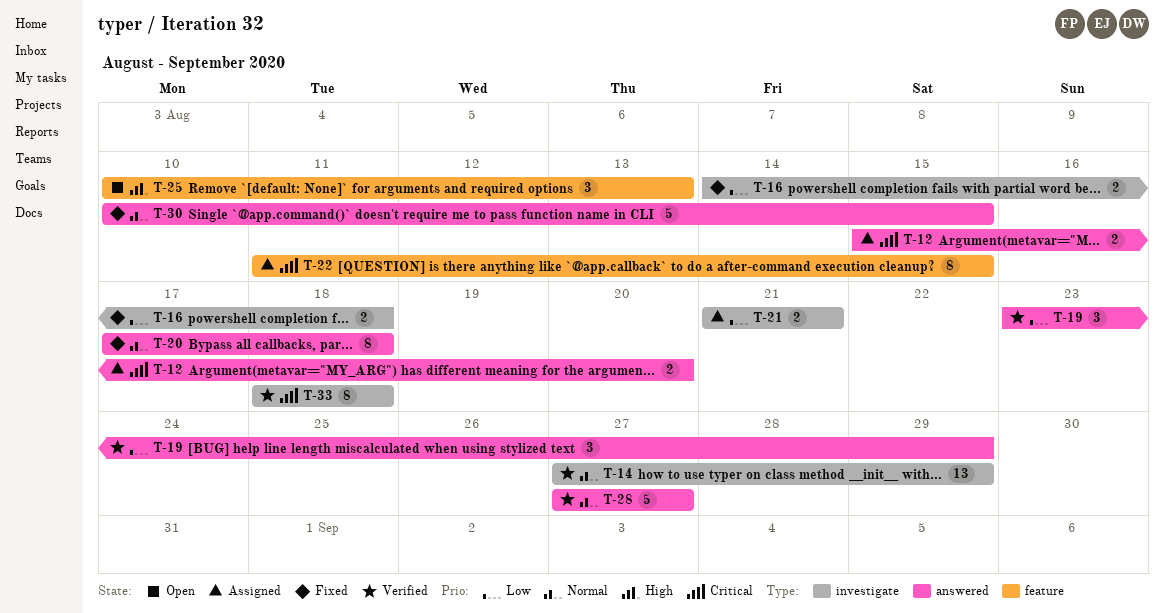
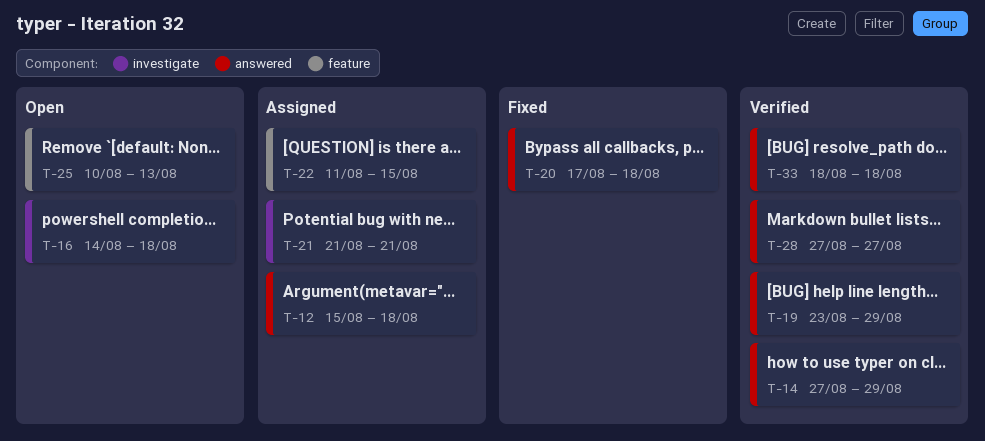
T-12, due: Aug 20 -> Aug 18
T-14, label: investigate -> answered
T-16, status: Fixed -> Open
T-30: present -> none
T-33, label: investigate -> answered

